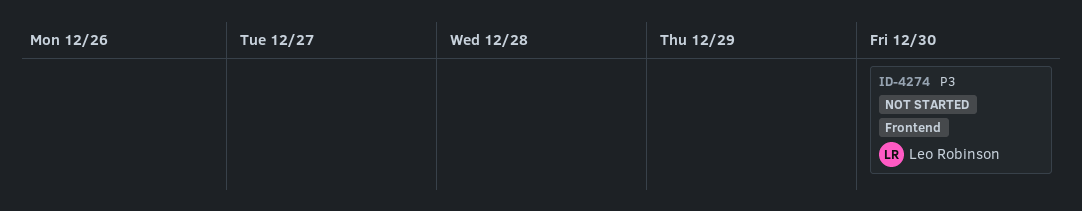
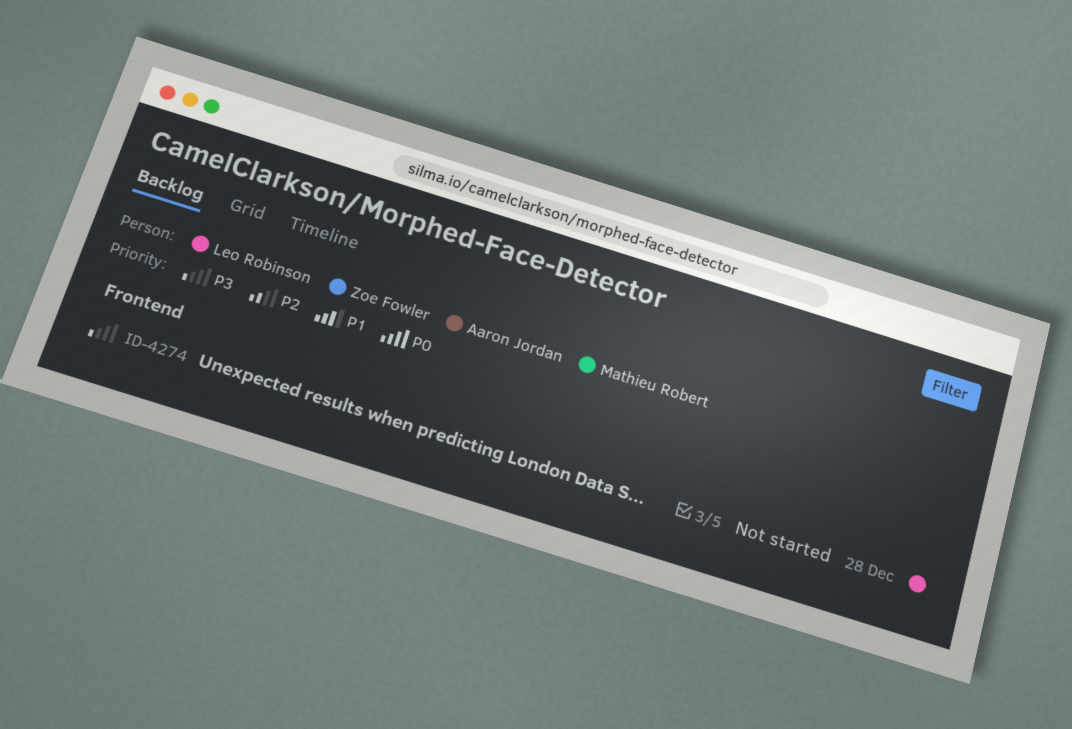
ID-4274, due: Dec 30 -> Dec 28

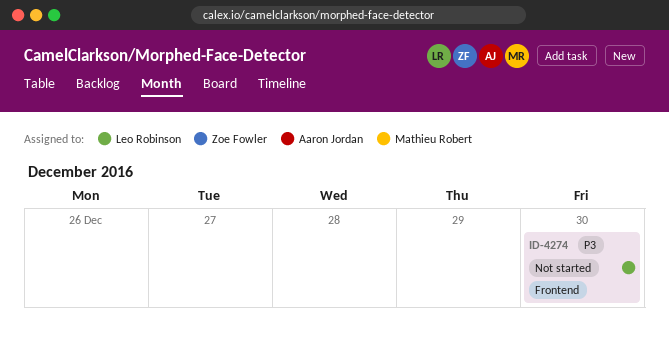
ID-4274, due: Dec 28 -> Dec 30

